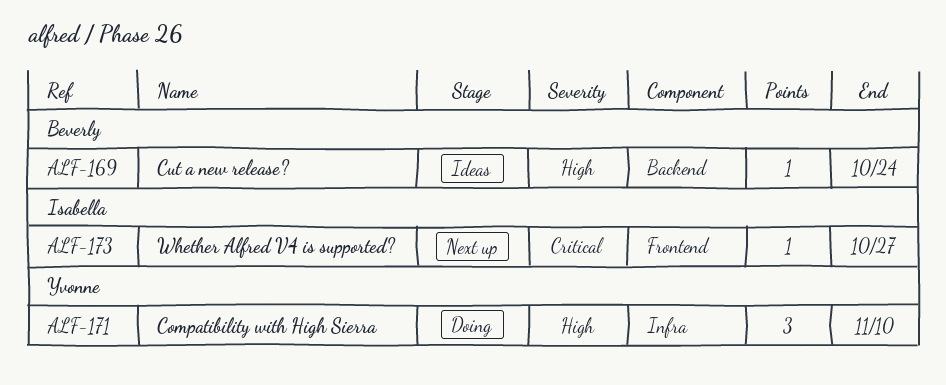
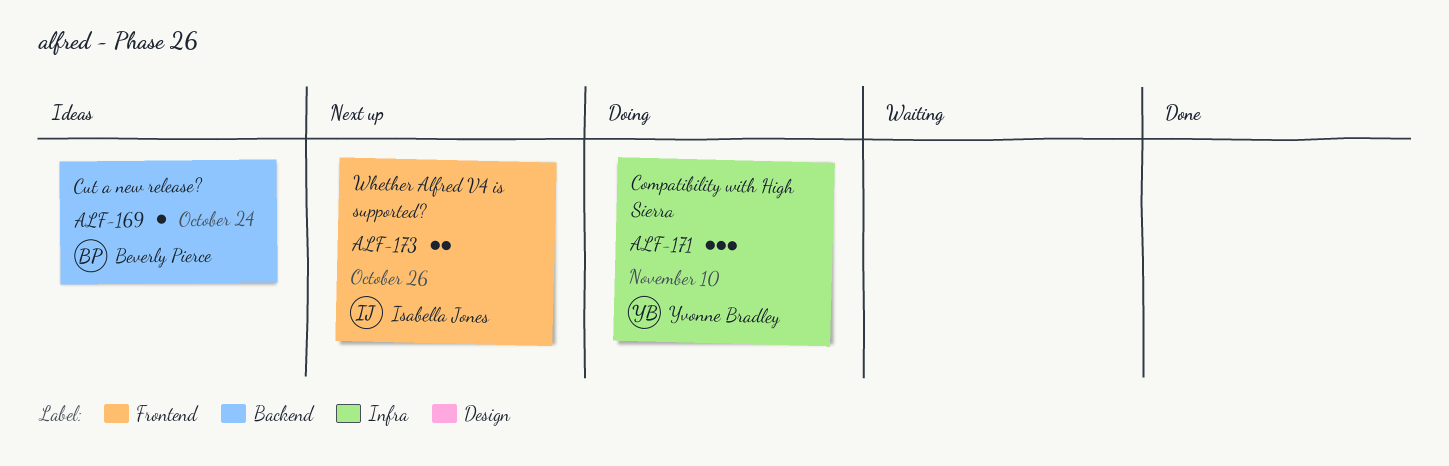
ALF-173, estimate: 1 -> 2
ALF-173, due: Oct 27 -> Oct 26

